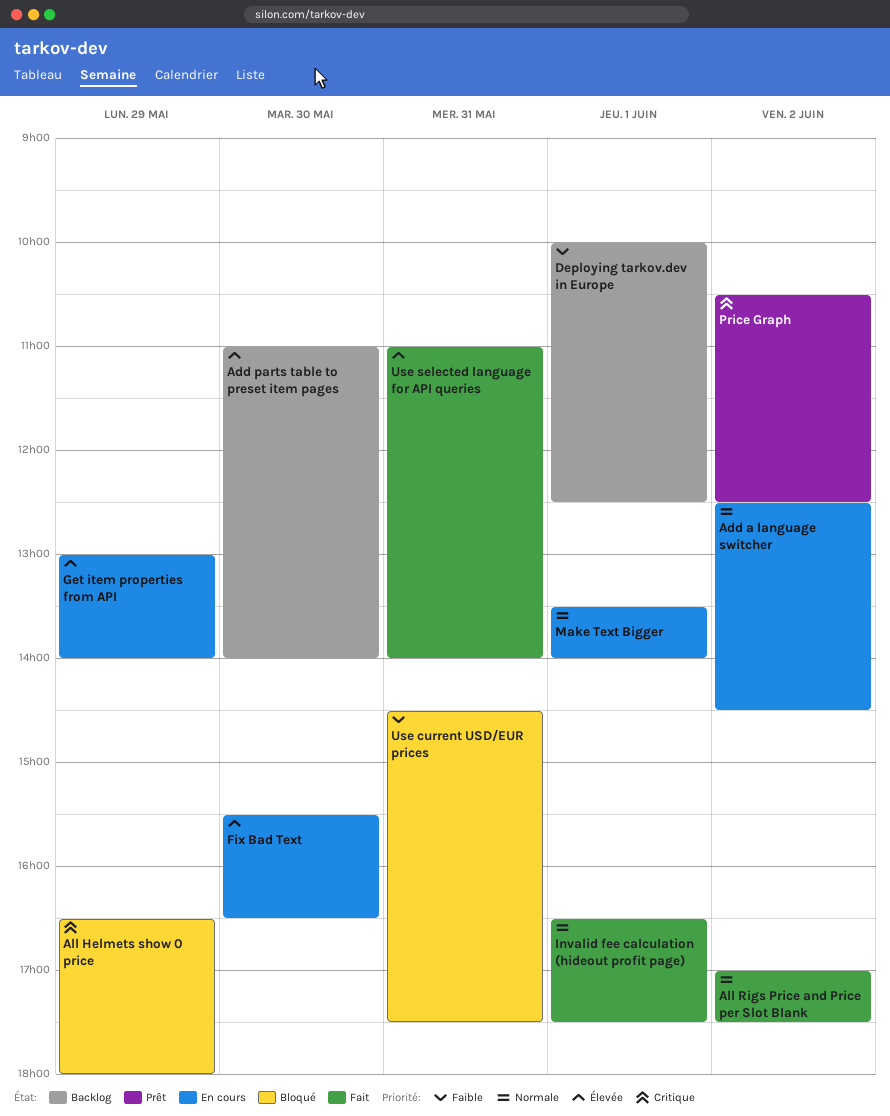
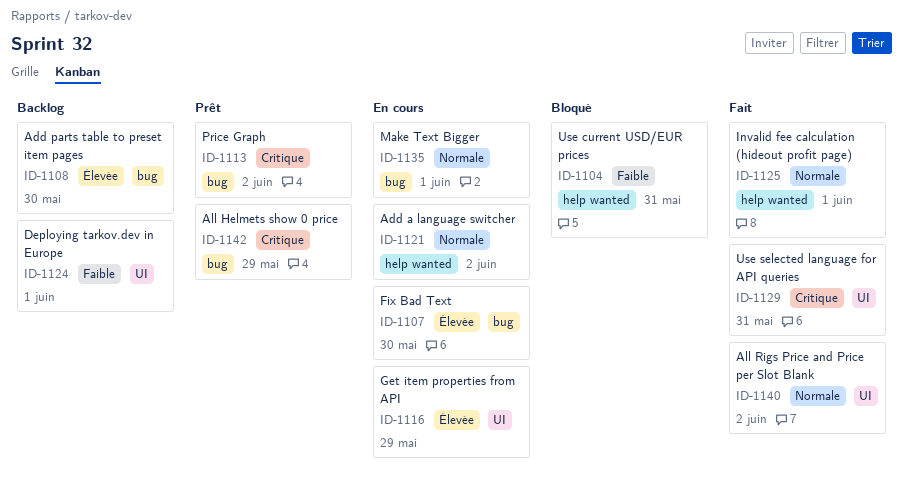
All Helmets show 0 price, status: Bloqué -> Prêt
Use selected language for API queries, priority: Élevée -> Critique

